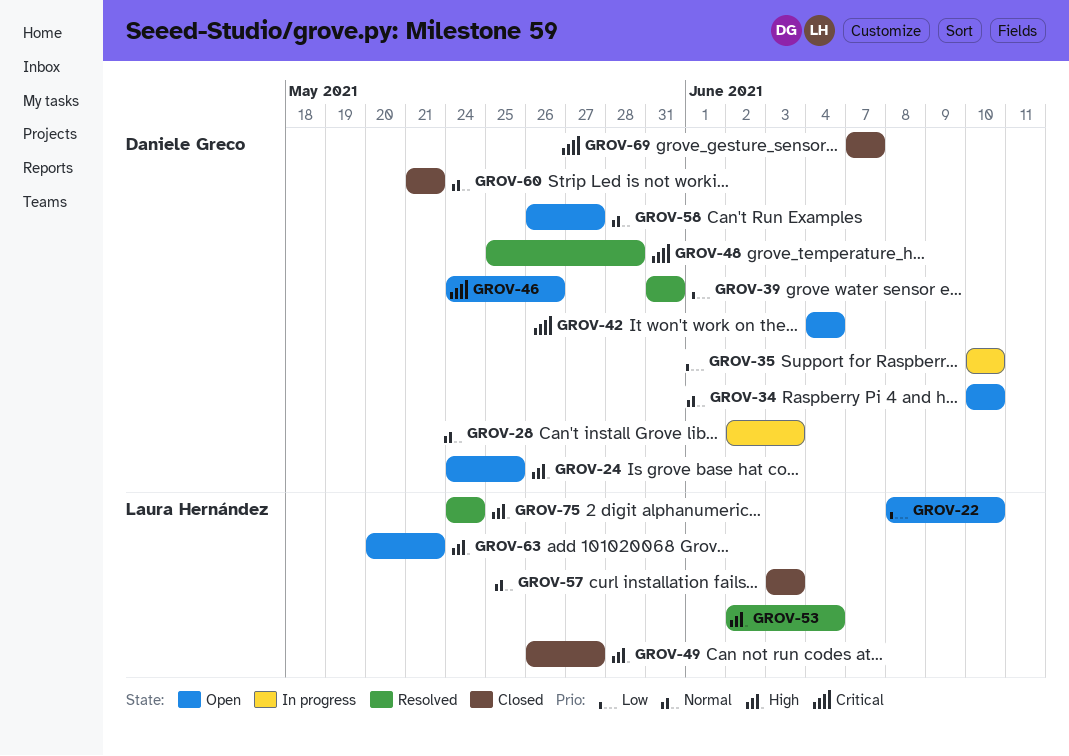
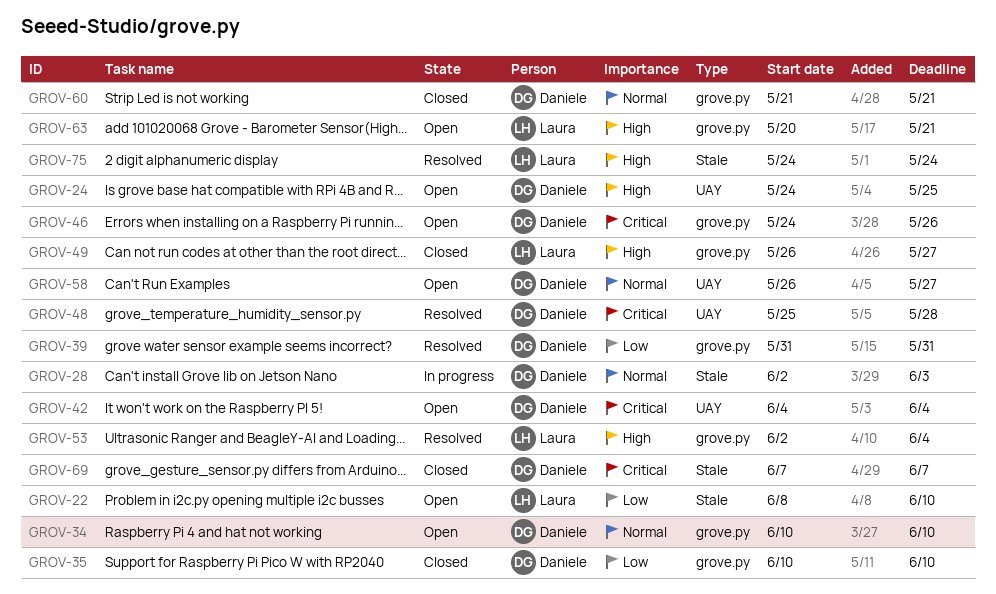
GROV-35, status: In progress -> Closed
GROV-57: present -> none

